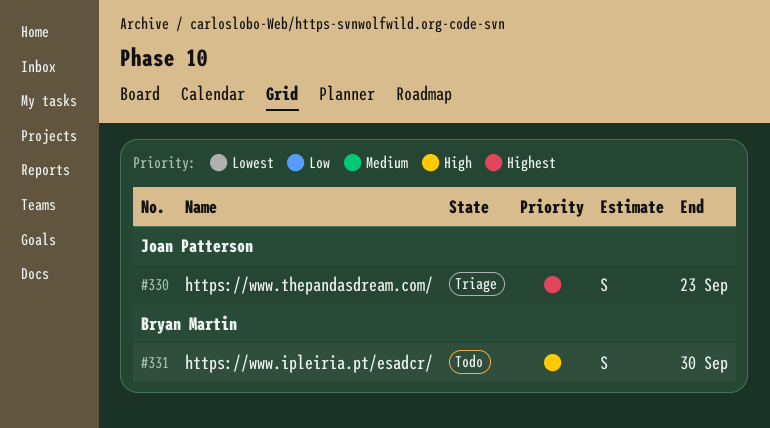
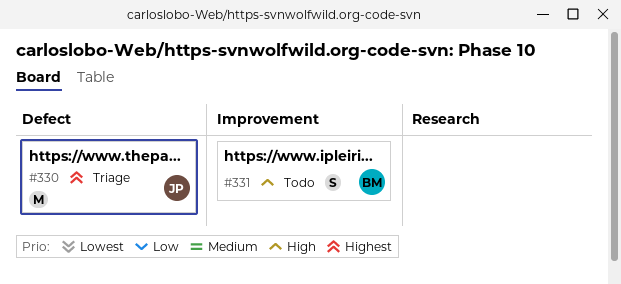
#330, estimate: S -> M

